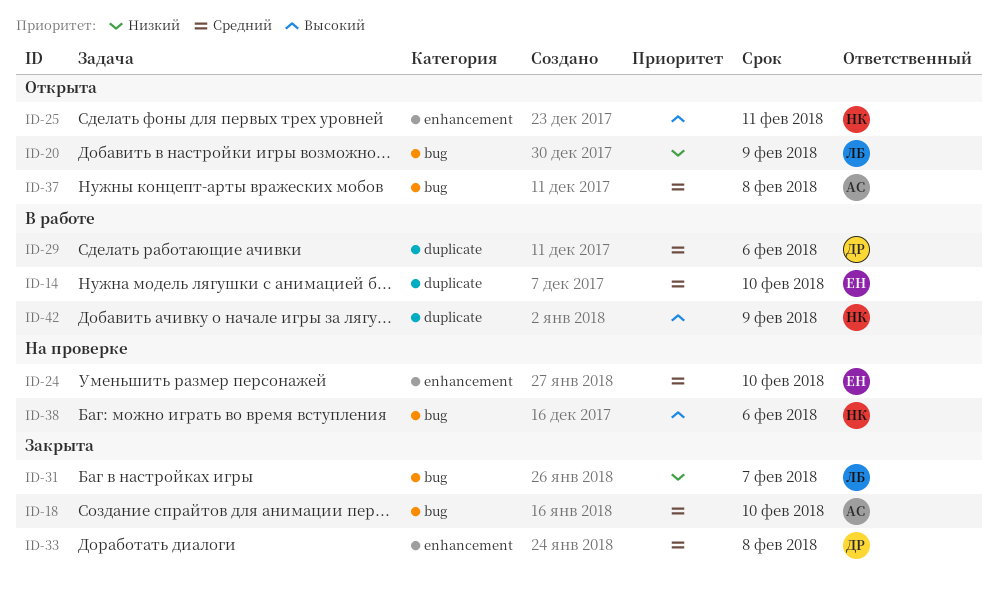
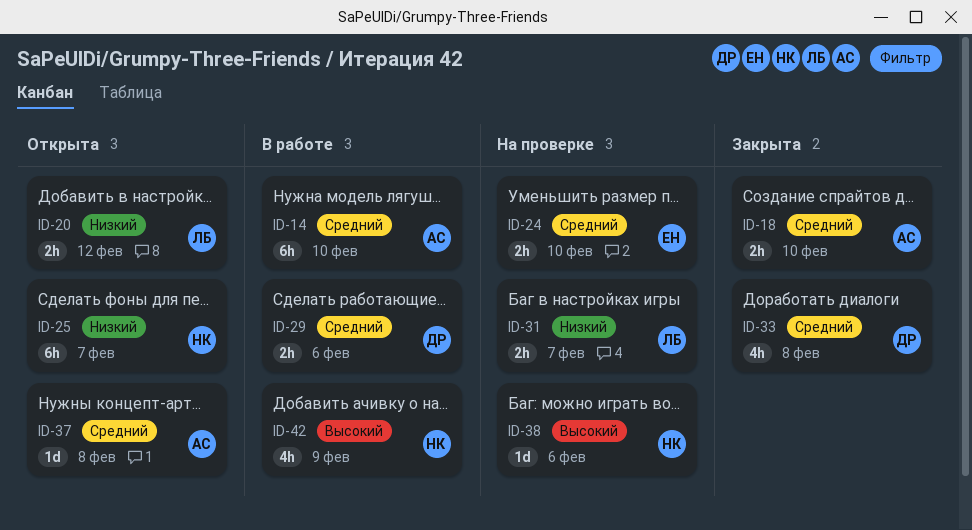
ID-14, owner: ЕН -> АС
ID-20, due: Feb 9 -> Feb 12
ID-25, priority: Высокий -> Низкий
ID-25, due: Feb 11 -> Feb 7
ID-31, status: Закрыта -> На проверке

